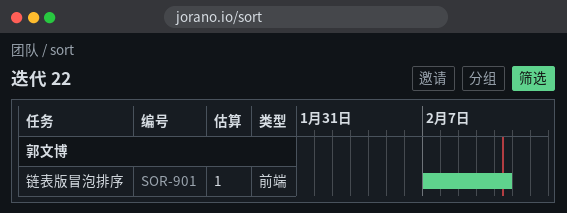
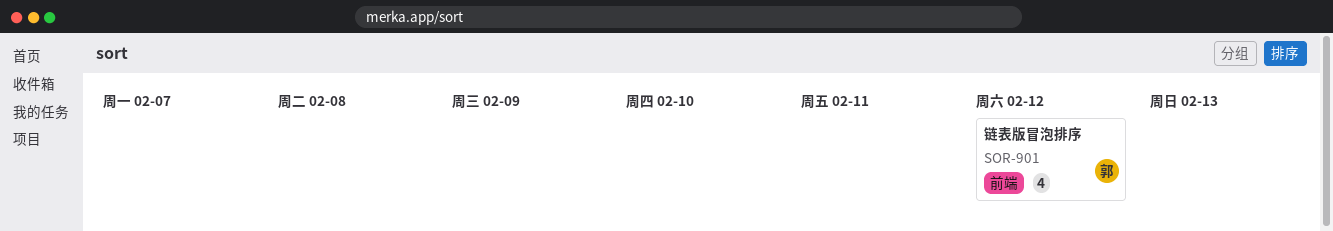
SOR-901, estimate: 1 -> 4
SOR-901, due: Feb 11 -> Feb 12

